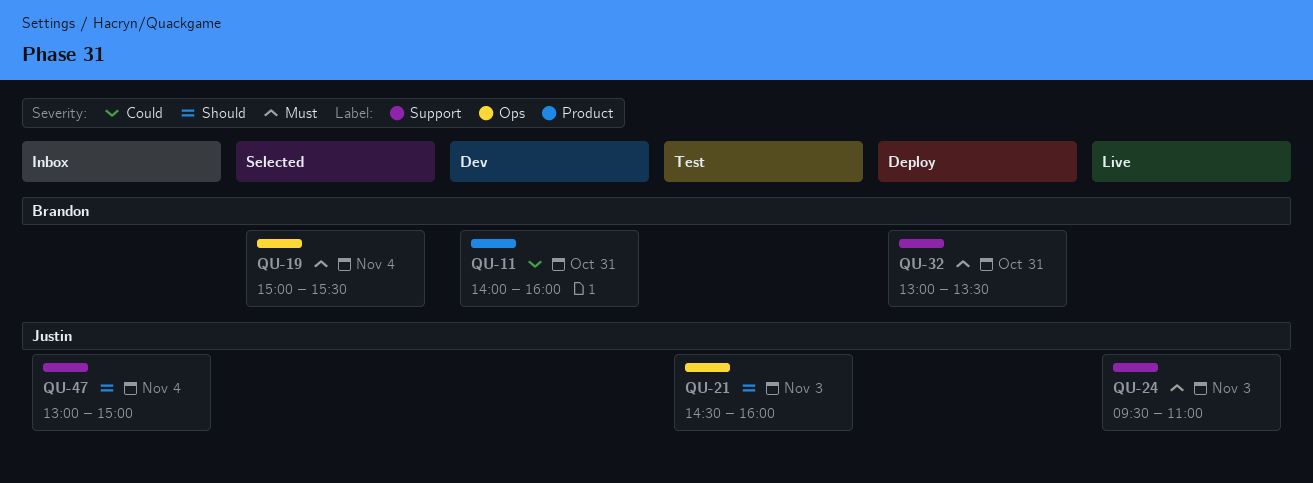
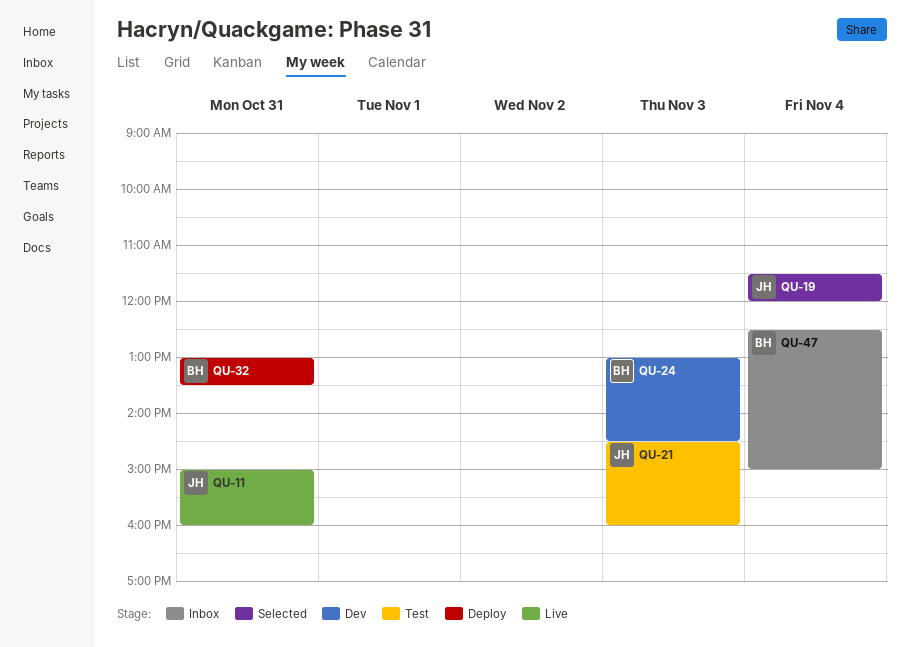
QU-11, status: Dev -> Live
QU-11, owner: Brandon -> Justin
QU-11, begins: 14:00 -> 15:00
QU-19, owner: Brandon -> Justin
QU-19, begins: 15:00 -> 11:30
QU-19, ends: 15:30 -> 12:00
QU-24, status: Live -> Dev
QU-24, owner: Justin -> Brandon
QU-24, begins: 09:30 -> 13:00
QU-24, ends: 11:00 -> 14:30
QU-47, owner: Justin -> Brandon
QU-47, begins: 13:00 -> 12:30

